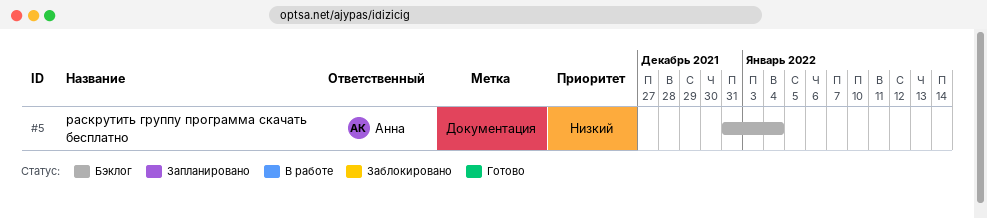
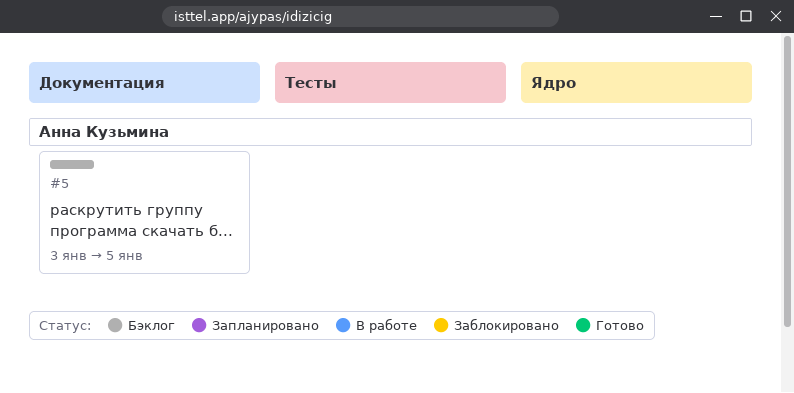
#5, start: Dec 31 -> Jan 3
#5, due: Jan 4 -> Jan 5

